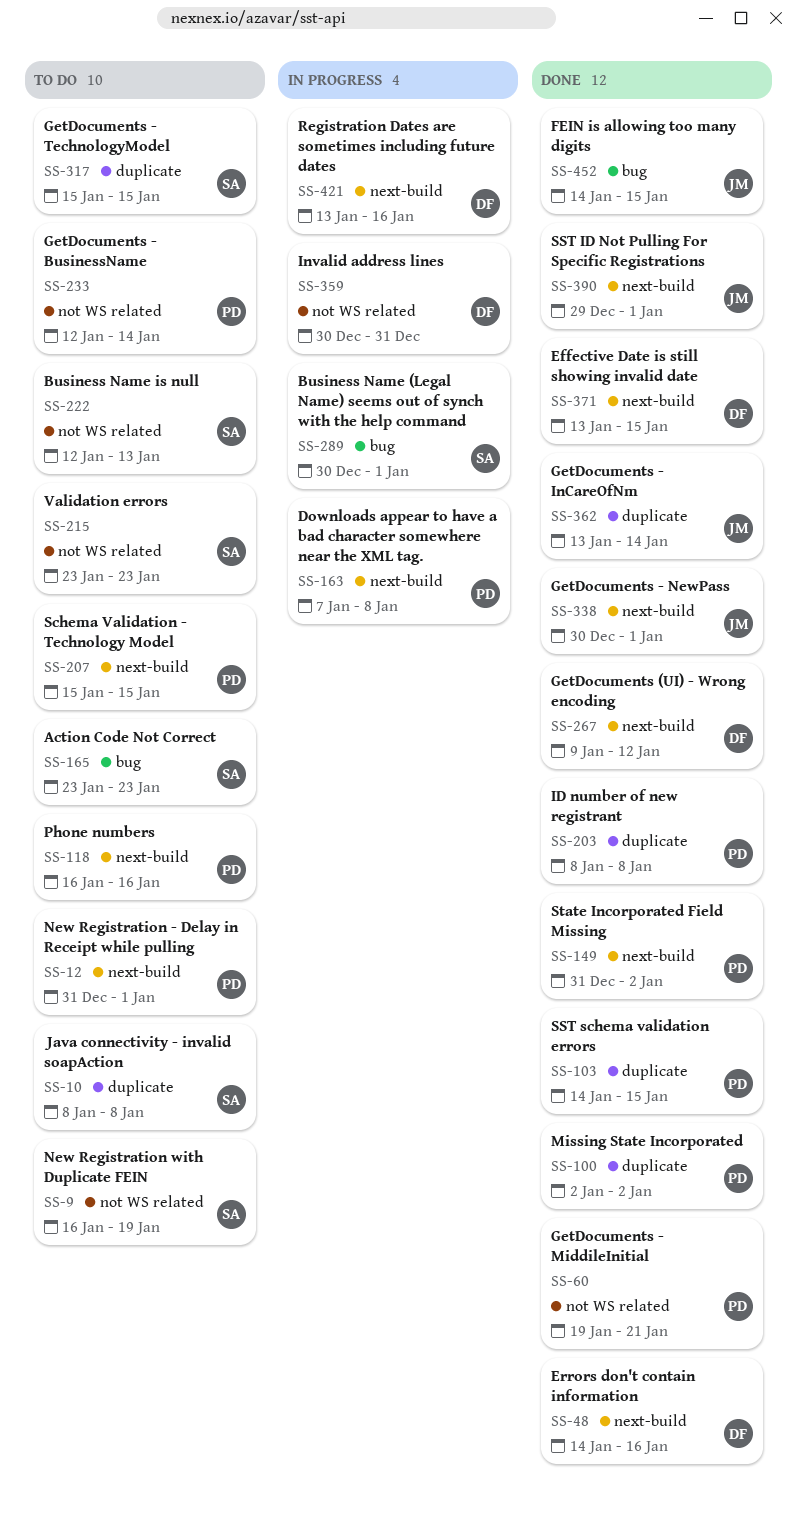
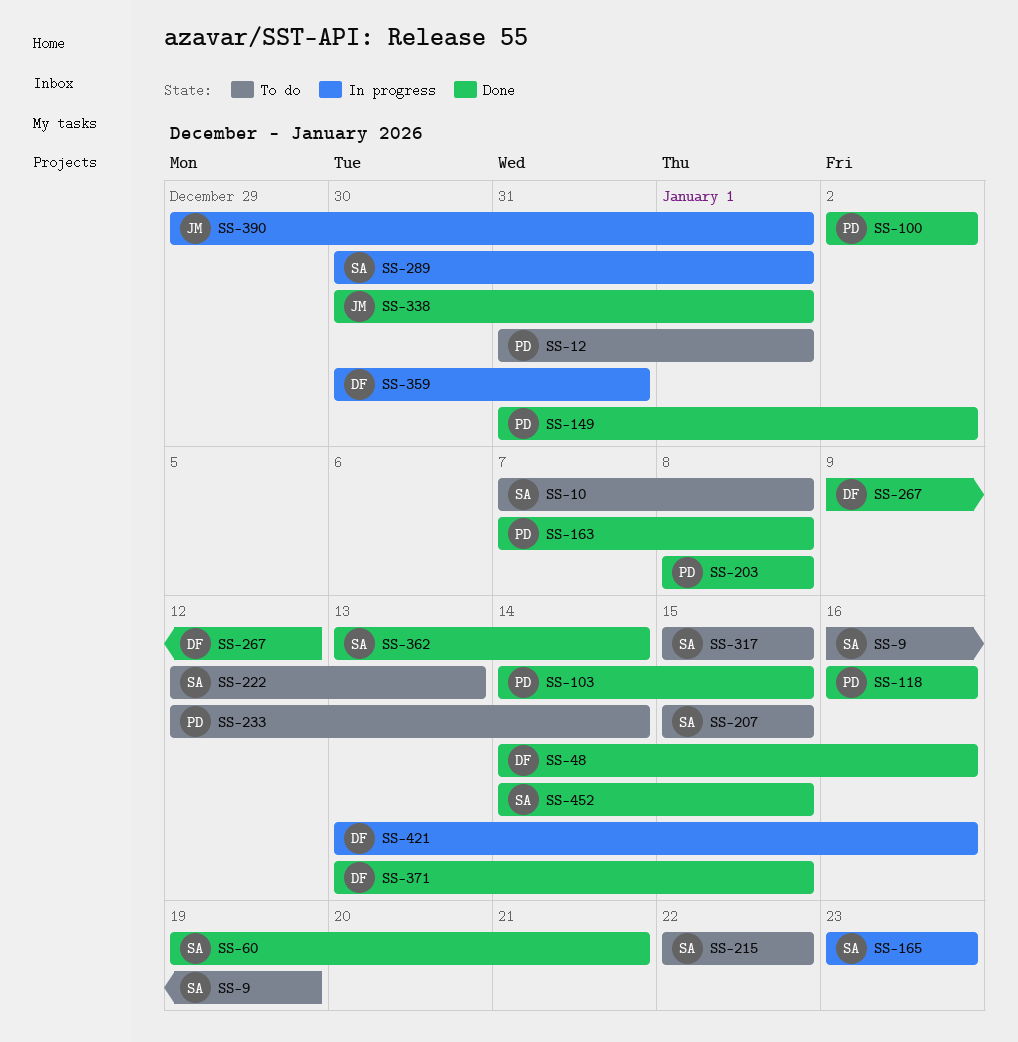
SS-10, start: Jan 8 -> Jan 7
SS-60, owner: PD -> SA
SS-118, status: To do -> Done
SS-163, status: In progress -> Done
SS-165, status: To do -> In progress
SS-207, owner: PD -> SA
SS-215, start: Jan 23 -> Jan 22
SS-215, due: Jan 23 -> Jan 22
SS-362, owner: JM -> SA
SS-390, status: Done -> In progress
SS-452, owner: JM -> SA

